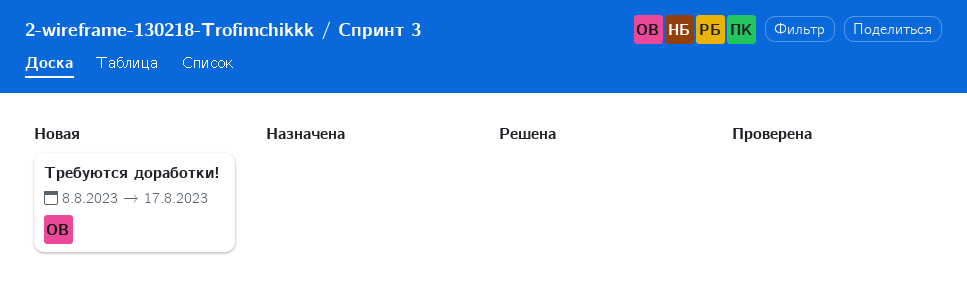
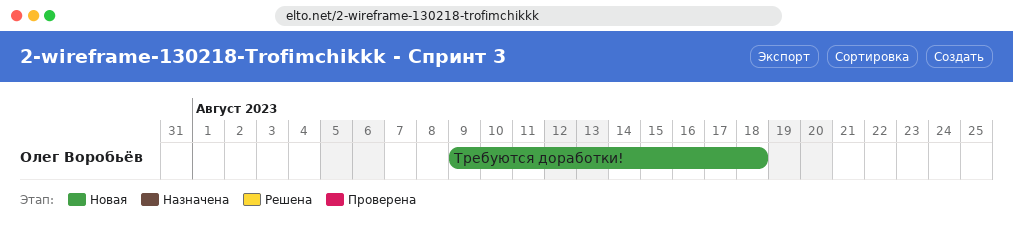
Требуются доработки!, start: Aug 8 -> Aug 9
Требуются доработки!, due: Aug 17 -> Aug 18

